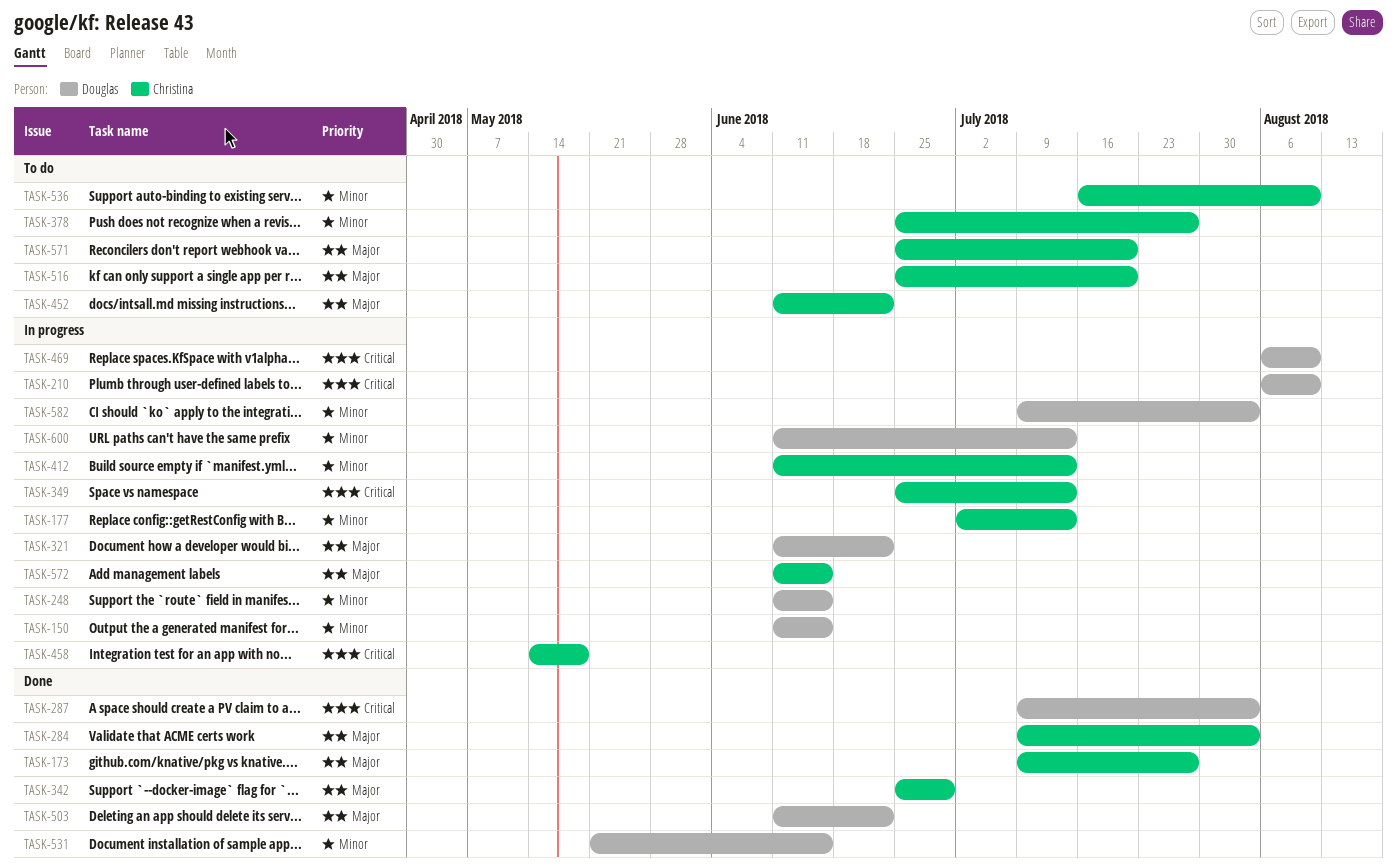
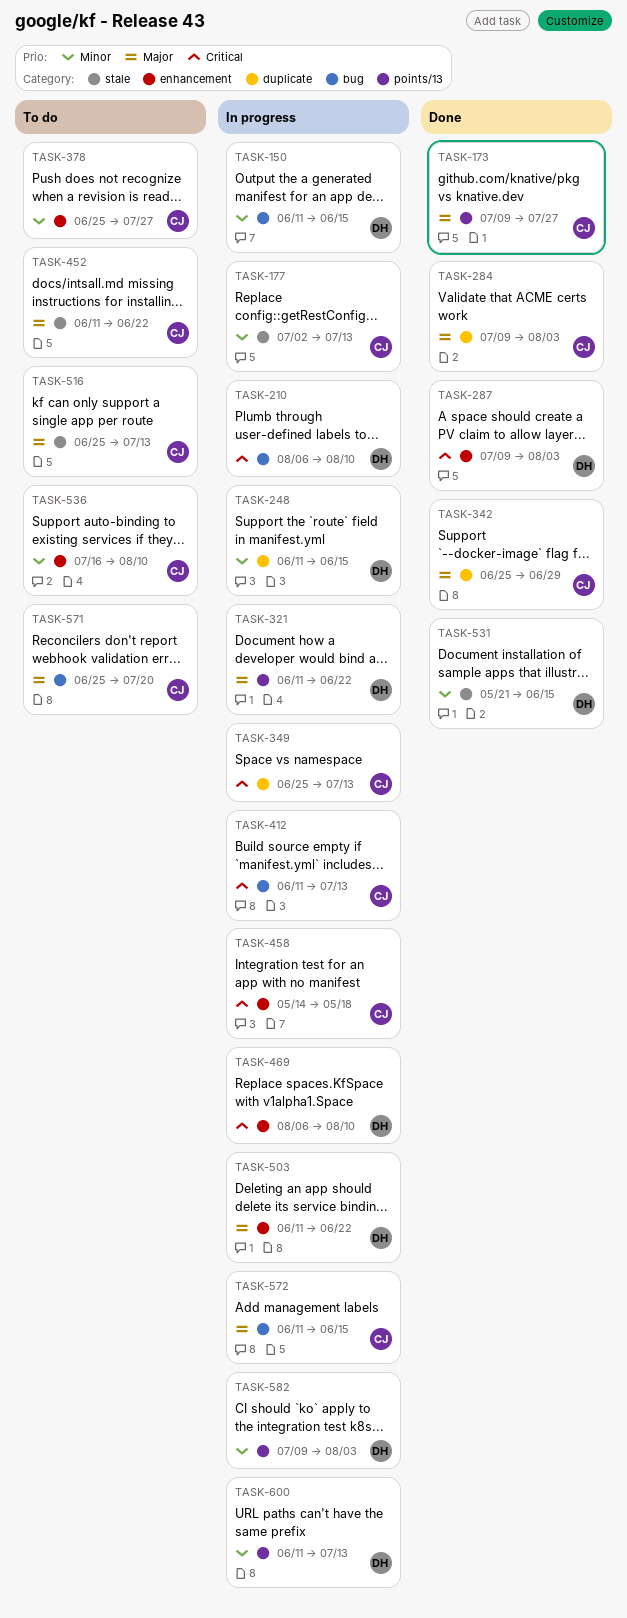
TASK-412, priority: Minor -> Critical
TASK-503, status: Done -> In progress
TASK-516, due: Jul 20 -> Jul 13

